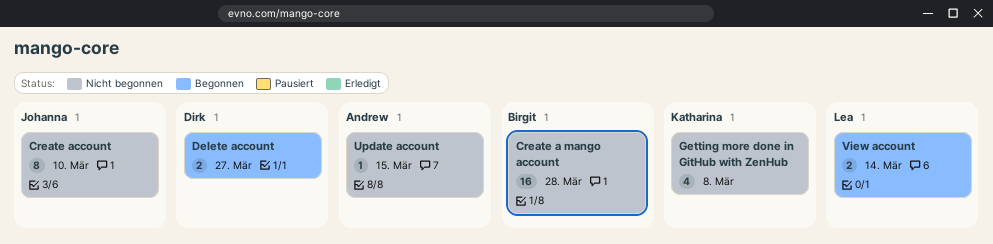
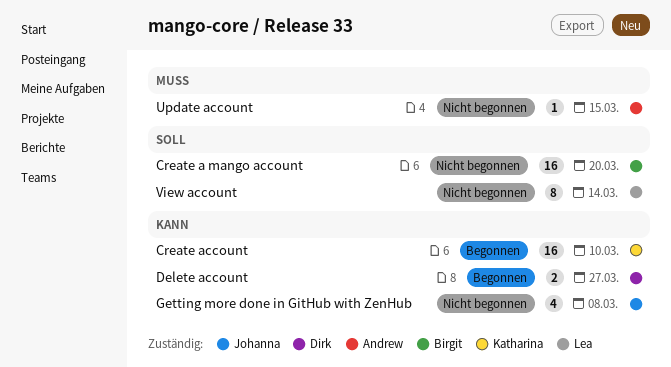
Create a mango account, due: Mar 28 -> Mar 20
Create account, status: Nicht begonnen -> Begonnen
Create account, owner: Johanna -> Katharina
Create account, estimate: 8 -> 16
Getting more done in GitHub with ZenHub, owner: Katharina -> Johanna
View account, status: Begonnen -> Nicht begonnen
View account, estimate: 2 -> 8

